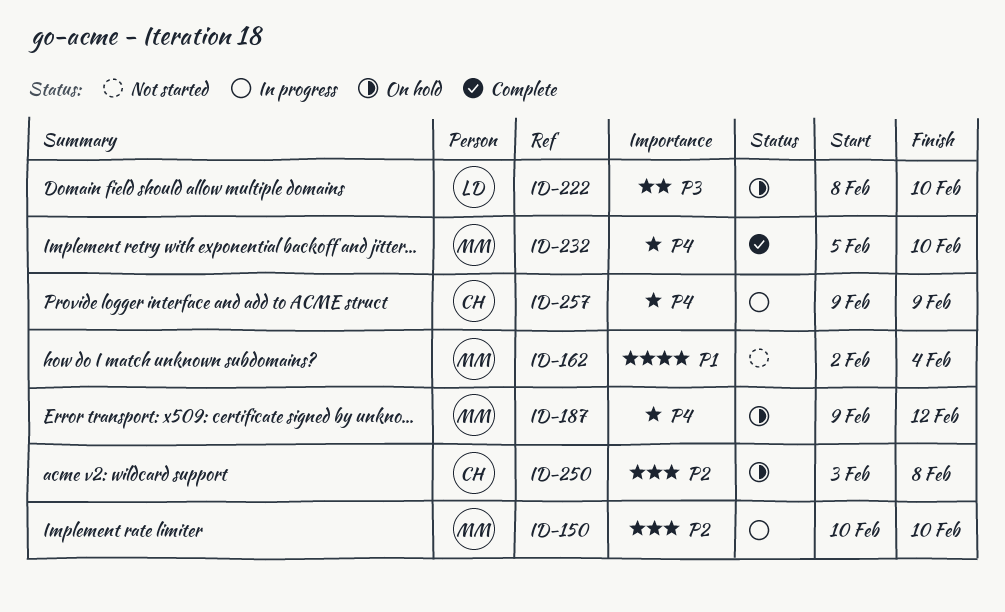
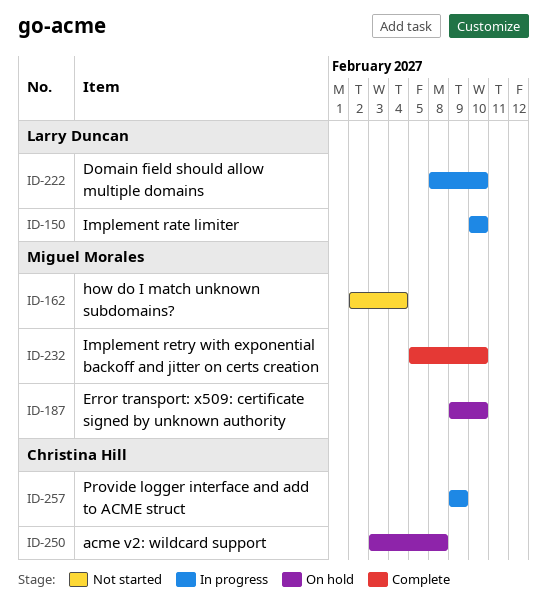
ID-150, owner: Miguel Morales -> Larry Duncan
ID-187, due: Feb 12 -> Feb 10
ID-222, status: On hold -> In progress

